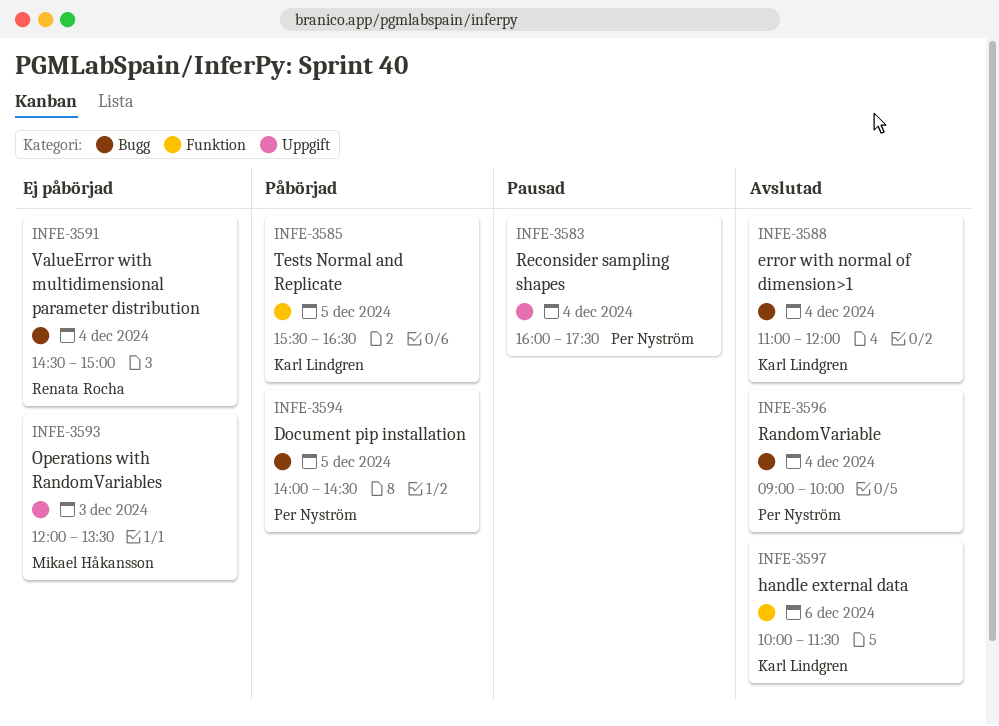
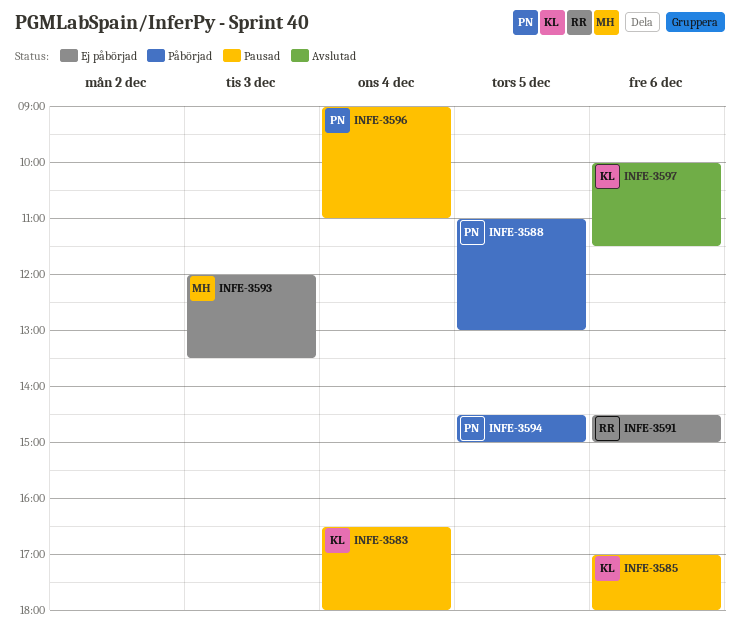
INFE-3583, owner: Per Nyström -> Karl Lindgren
INFE-3583, begins: 16:00 -> 16:30
INFE-3583, ends: 17:30 -> 18:00
INFE-3585, status: Påbörjad -> Pausad
INFE-3585, day: Dec 5 -> Dec 6
INFE-3585, begins: 15:30 -> 17:00
INFE-3585, ends: 16:30 -> 18:00
INFE-3588, status: Avslutad -> Påbörjad
INFE-3588, owner: Karl Lindgren -> Per Nyström
INFE-3588, day: Dec 4 -> Dec 5
INFE-3588, ends: 12:00 -> 13:00
INFE-3591, day: Dec 4 -> Dec 6
INFE-3594, begins: 14:00 -> 14:30
INFE-3594, ends: 14:30 -> 15:00
INFE-3596, status: Avslutad -> Pausad
INFE-3596, ends: 10:00 -> 11:00

